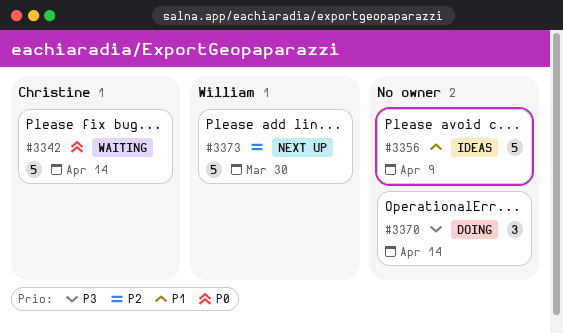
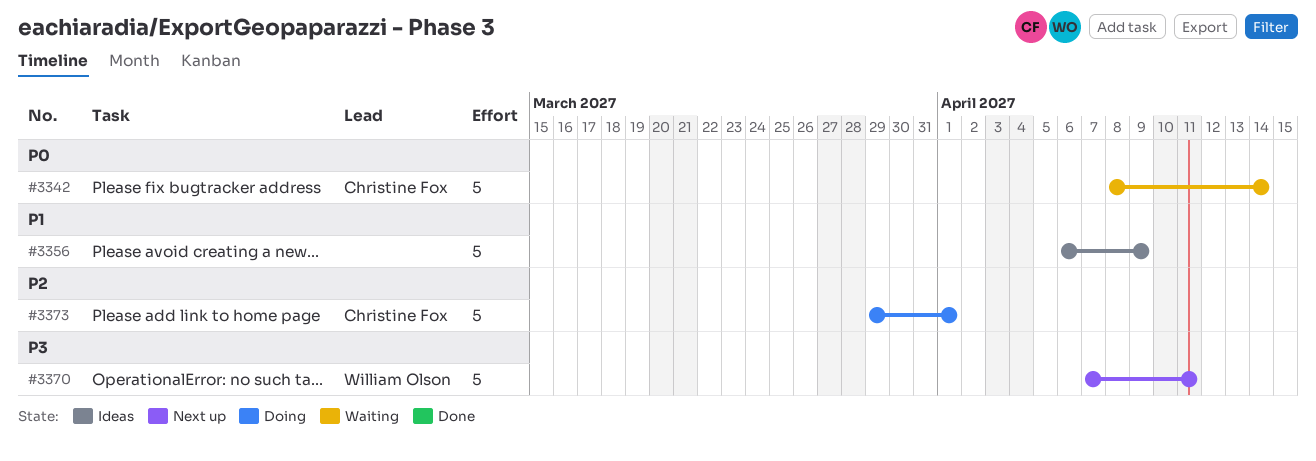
#3370, status: Doing -> Next up
#3370, owner: none -> William Olson
#3370, estimate: 3 -> 5
#3370, due: Apr 14 -> Apr 11
#3373, status: Next up -> Doing
#3373, owner: William Olson -> Christine Fox
#3373, due: Mar 30 -> Apr 1

